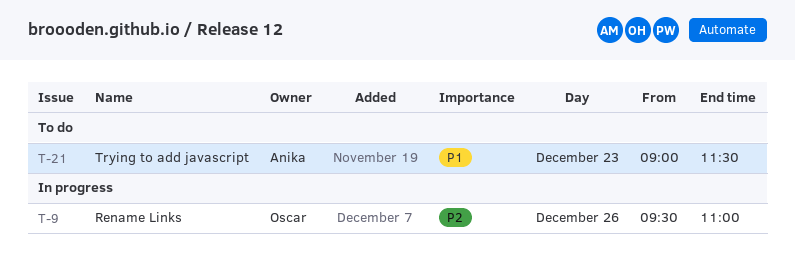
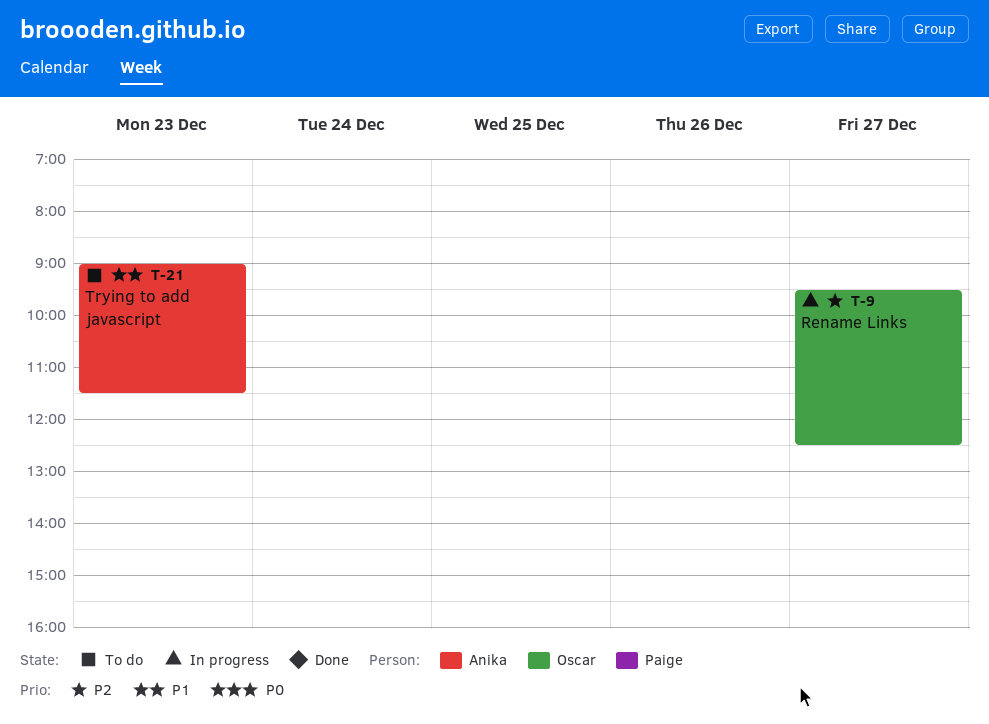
T-9, day: Dec 26 -> Dec 27
T-9, ends: 11:00 -> 12:30

